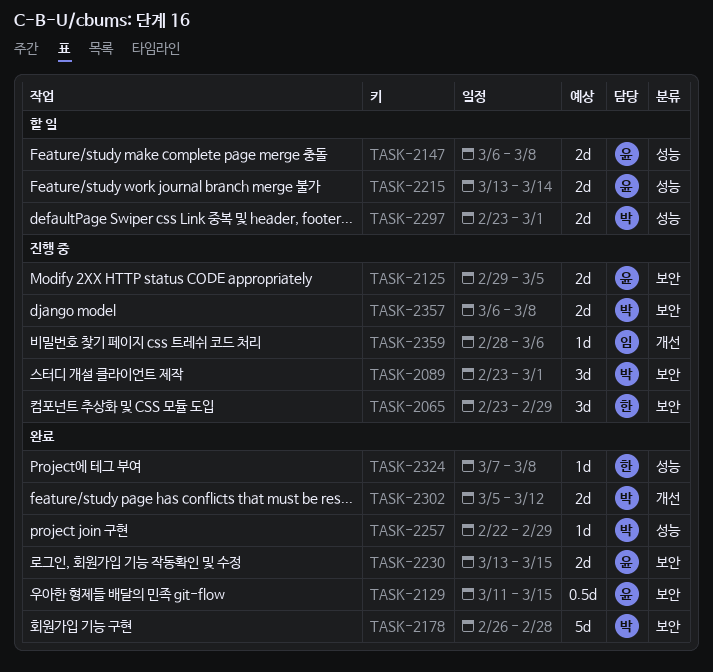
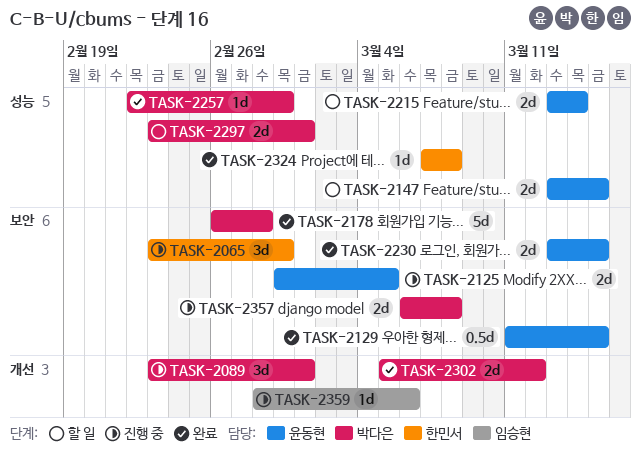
TASK-2089, label: 보안 -> 개선
TASK-2147, start: Mar 6 -> Mar 13
TASK-2147, due: Mar 8 -> Mar 15

